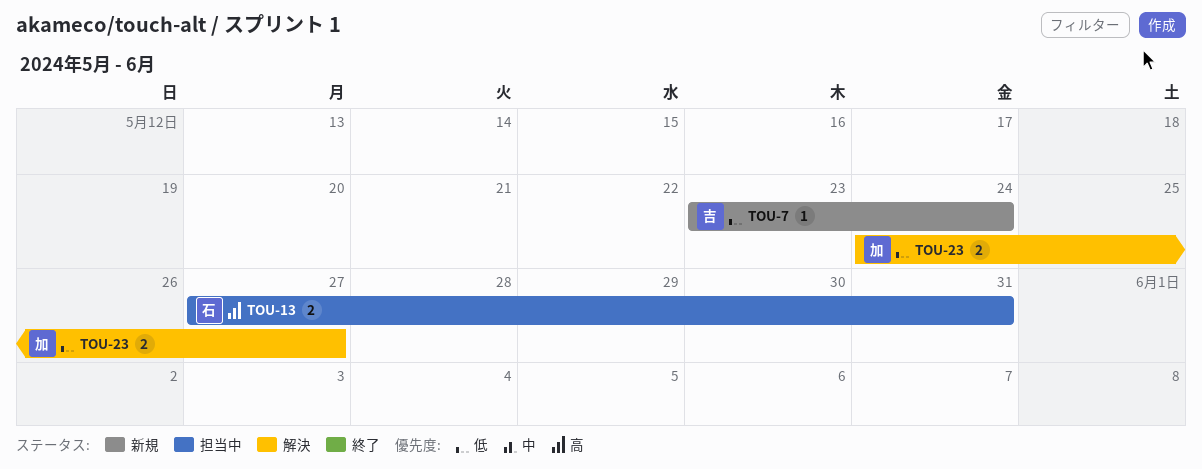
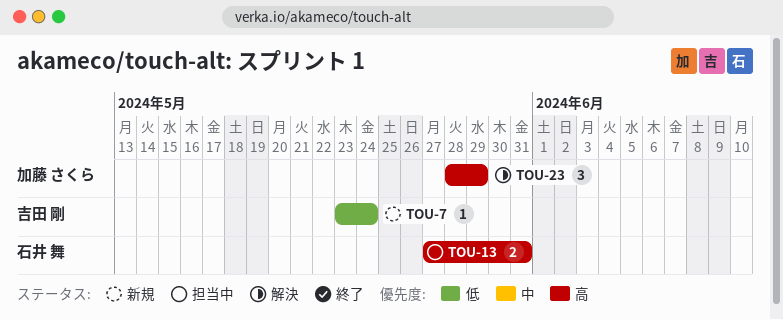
TOU-23, priority: 低 -> 高
TOU-23, estimate: 2 -> 3
TOU-23, start: May 24 -> May 28
TOU-23, due: May 27 -> May 29

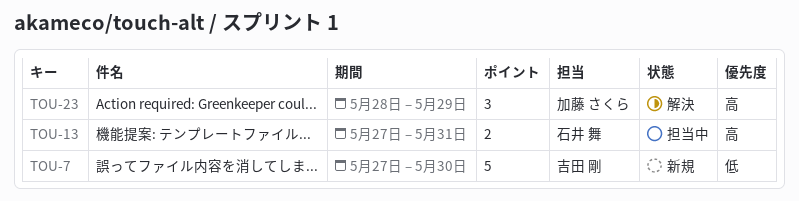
TOU-7, estimate: 1 -> 5
TOU-7, start: May 23 -> May 27
TOU-7, due: May 24 -> May 30

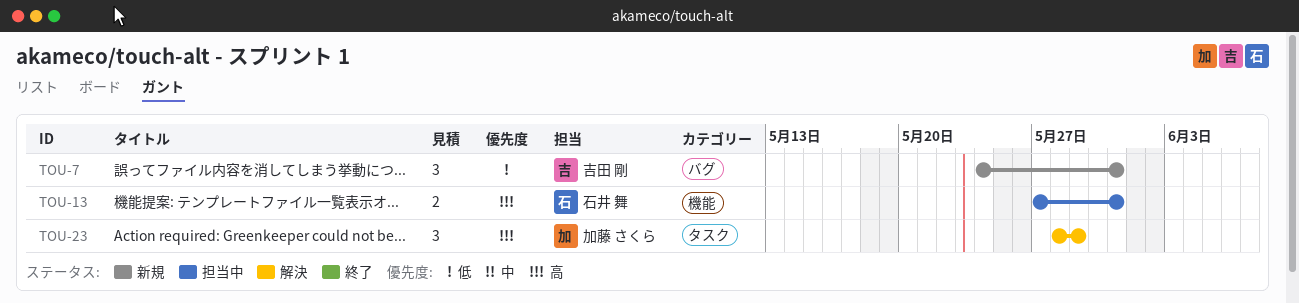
TOU-7, estimate: 5 -> 3
TOU-7, start: May 27 -> May 24
TOU-7, due: May 30 -> May 31

